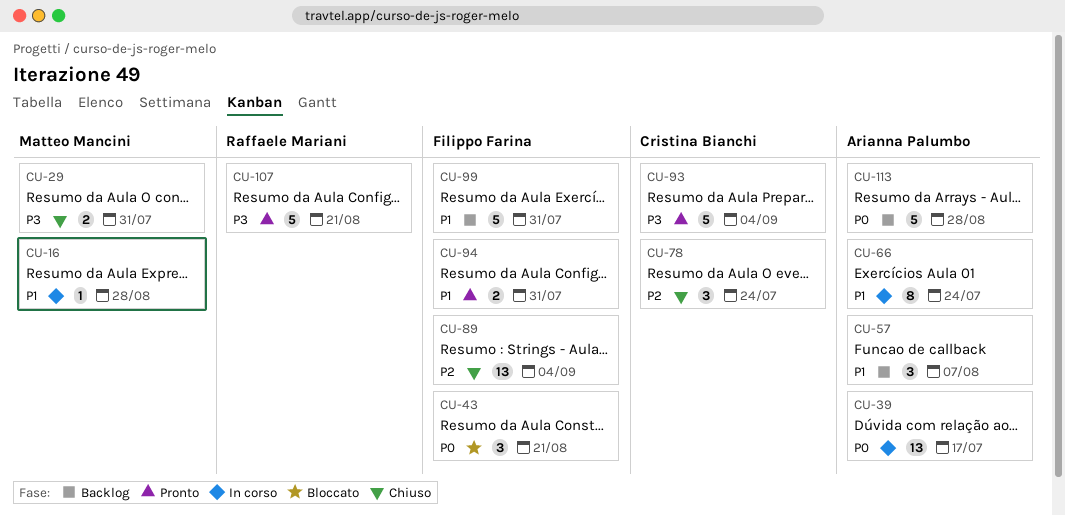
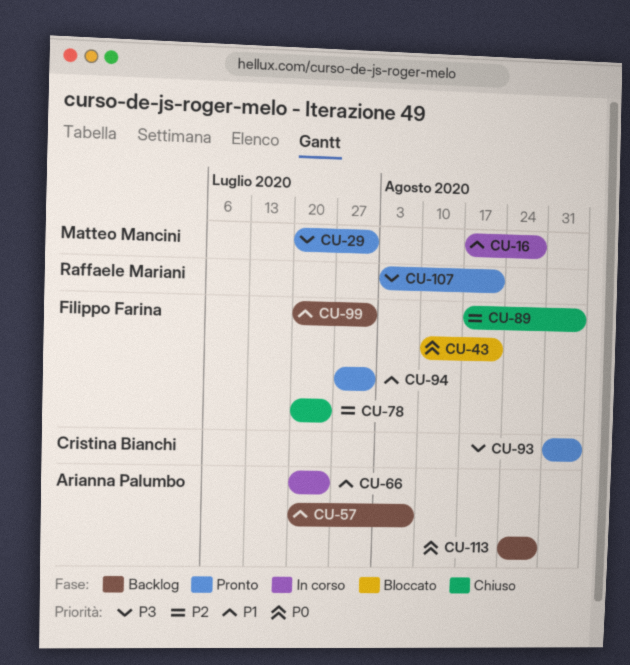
CU-29, status: Chiuso -> Pronto
CU-39: present -> none
CU-78, owner: Cristina Bianchi -> Filippo Farina

